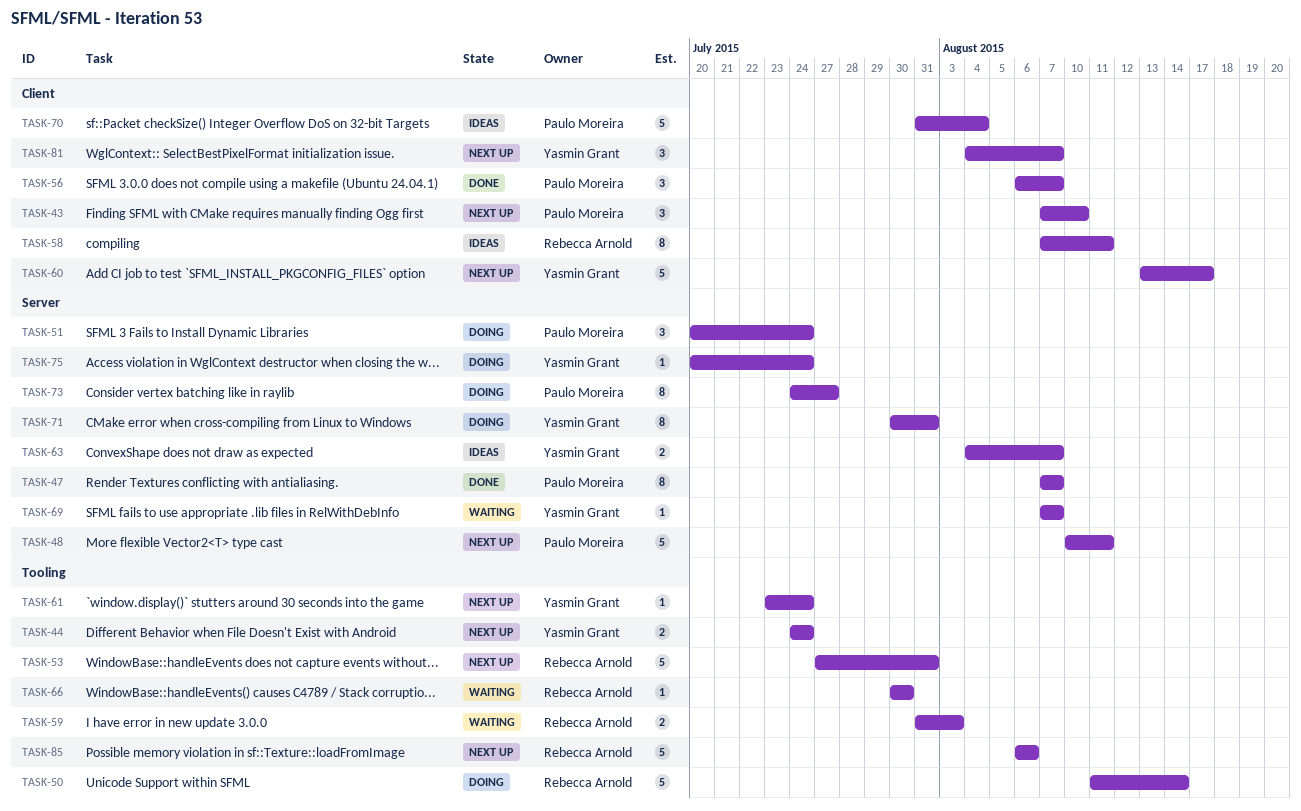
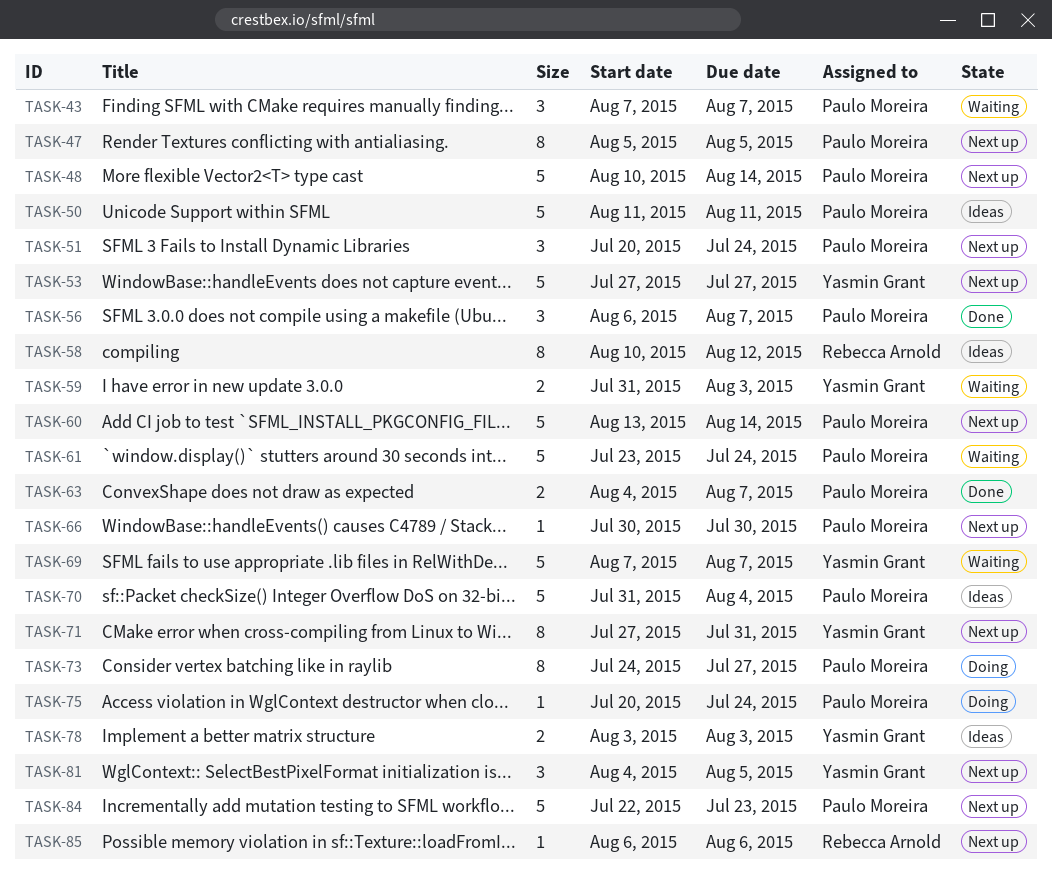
TASK-43, status: Next up -> Waiting
TASK-43, due: Aug 10 -> Aug 7
TASK-44: present -> none
TASK-47, status: Done -> Next up
TASK-47, start: Aug 7 -> Aug 5
TASK-47, due: Aug 7 -> Aug 5
TASK-48, due: Aug 11 -> Aug 14
TASK-50, status: Doing -> Ideas
TASK-50, owner: Rebecca Arnold -> Paulo Moreira
TASK-50, due: Aug 14 -> Aug 11
TASK-51, status: Doing -> Next up
TASK-53, owner: Rebecca Arnold -> Yasmin Grant
TASK-53, due: Jul 31 -> Jul 27
TASK-58, start: Aug 7 -> Aug 10
TASK-58, due: Aug 11 -> Aug 12
TASK-59, owner: Rebecca Arnold -> Yasmin Grant
TASK-60, owner: Yasmin Grant -> Paulo Moreira
TASK-60, due: Aug 17 -> Aug 14
TASK-61, status: Next up -> Waiting
TASK-61, owner: Yasmin Grant -> Paulo Moreira
TASK-61, estimate: 1 -> 5
TASK-63, status: Ideas -> Done
TASK-63, owner: Yasmin Grant -> Paulo Moreira
TASK-66, status: Waiting -> Next up
TASK-66, owner: Rebecca Arnold -> Paulo Moreira
TASK-69, estimate: 1 -> 5
TASK-71, status: Doing -> Next up
TASK-71, start: Jul 30 -> Jul 27
TASK-75, owner: Yasmin Grant -> Paulo Moreira
TASK-78: none -> present
TASK-81, due: Aug 7 -> Aug 5
TASK-84: none -> present
TASK-85, estimate: 5 -> 1

